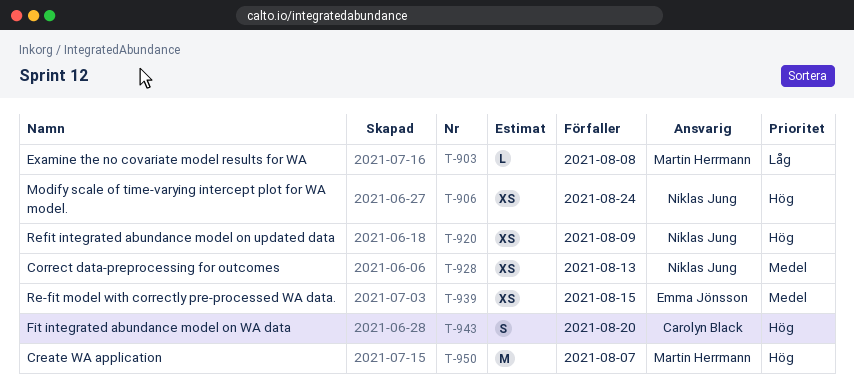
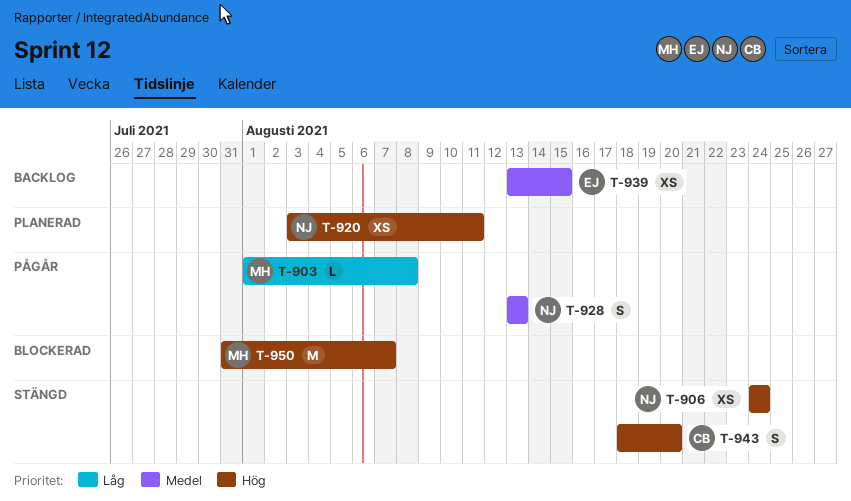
T-920, due: Aug 9 -> Aug 11
T-928, estimate: XS -> S

